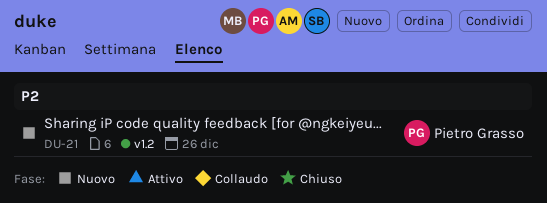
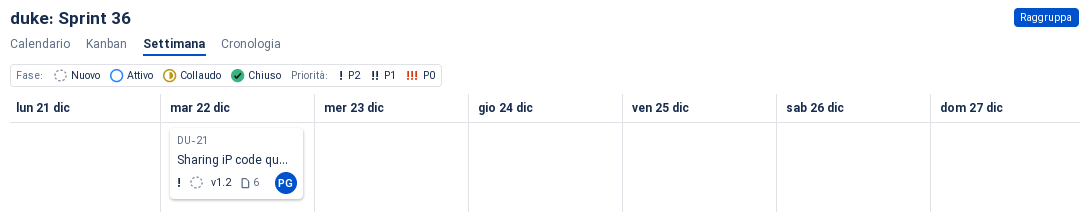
DU-21, due: Dec 26 -> Dec 22

